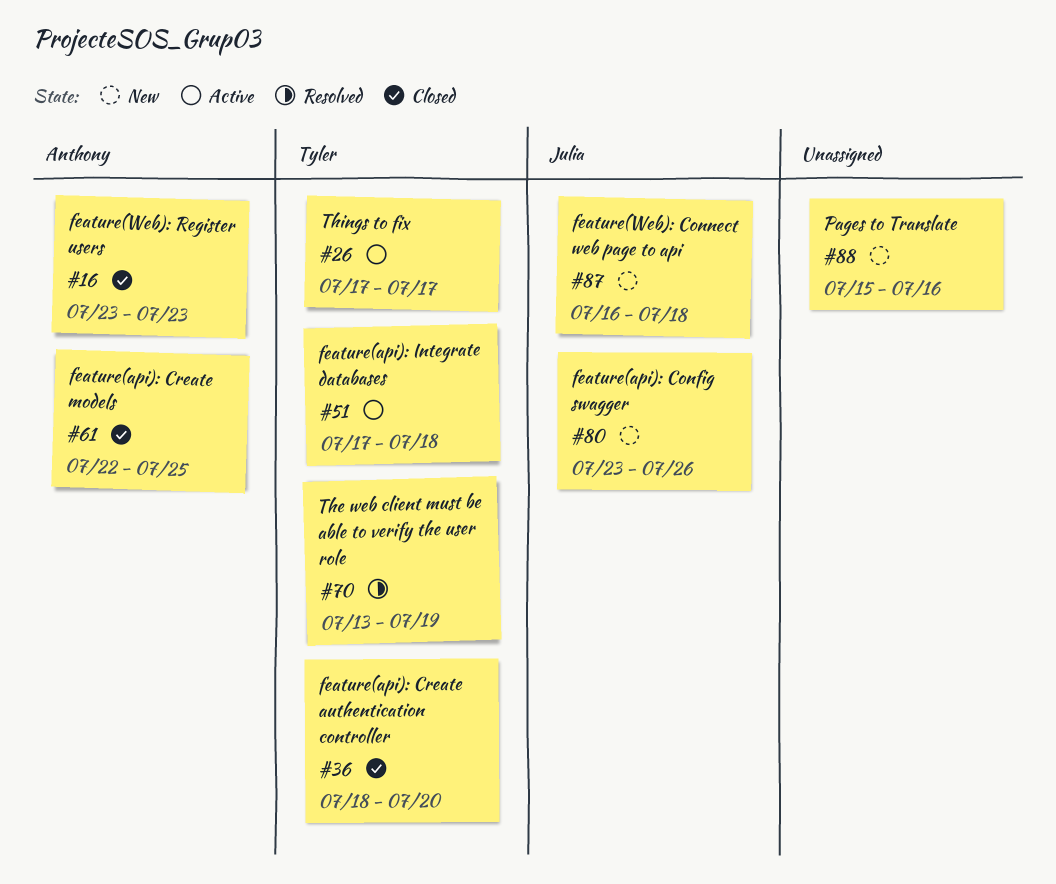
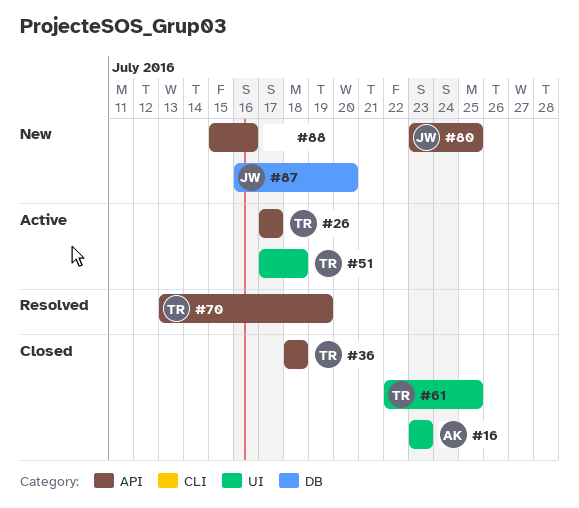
#36, due: Jul 20 -> Jul 18
#61, owner: Anthony -> Tyler
#80, due: Jul 26 -> Jul 25
#87, due: Jul 18 -> Jul 20

